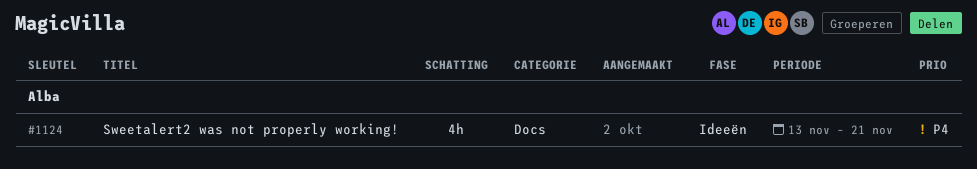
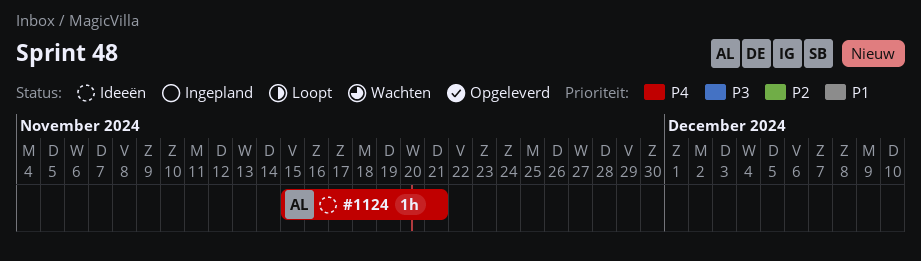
#1124, estimate: 4h -> 1h
#1124, start: Nov 13 -> Nov 15

